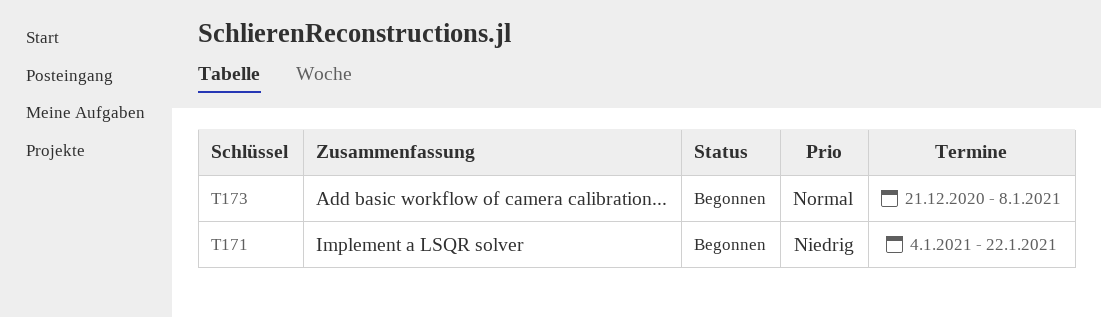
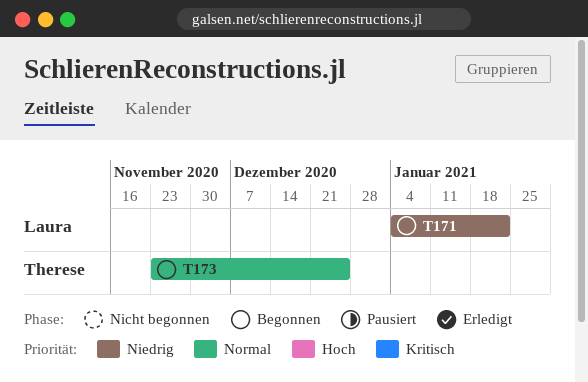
T173, start: Dec 21 -> Nov 23
T173, due: Jan 8 -> Dec 25

